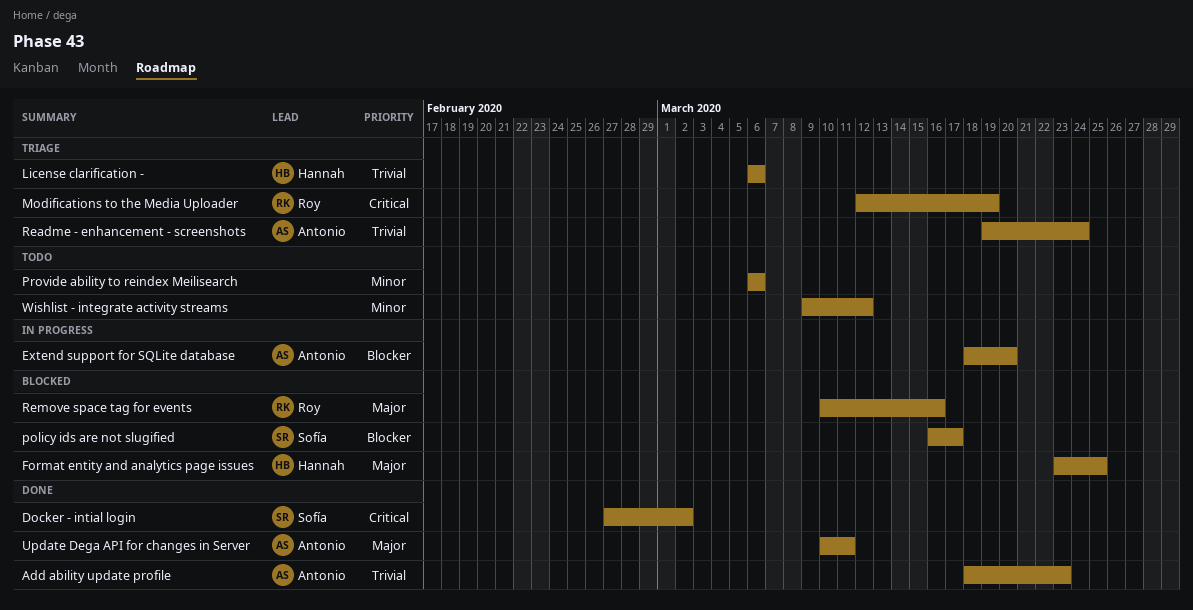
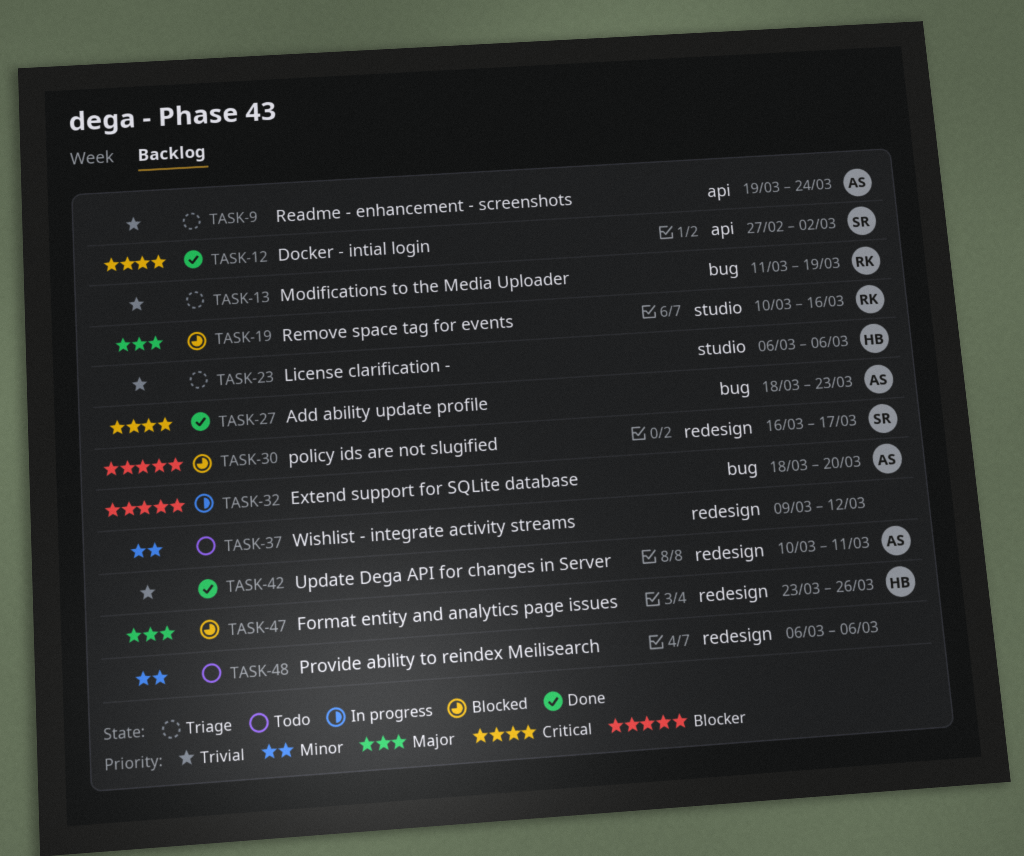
Add ability update profile, priority: Trivial -> Critical
Format entity and analytics page issues, due: Mar 25 -> Mar 26
Modifications to the Media Uploader, priority: Critical -> Trivial
Modifications to the Media Uploader, start: Mar 12 -> Mar 11
Update Dega API for changes in Server, priority: Major -> Trivial

